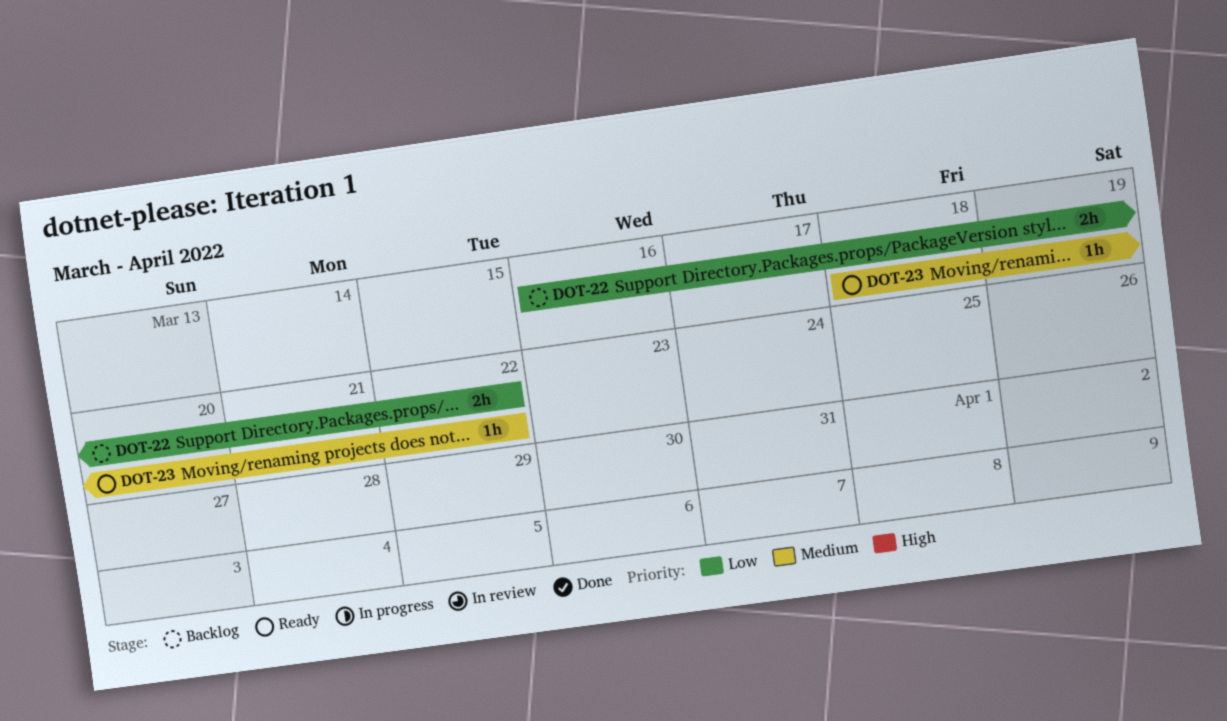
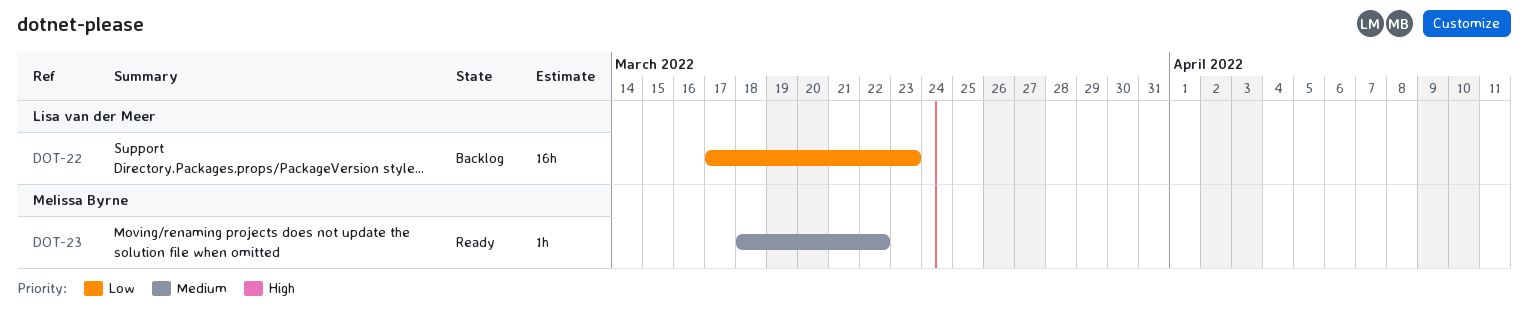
DOT-22, estimate: 2h -> 16h
DOT-22, start: Mar 16 -> Mar 17
DOT-22, due: Mar 22 -> Mar 23

